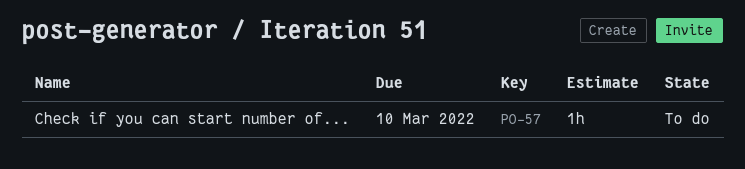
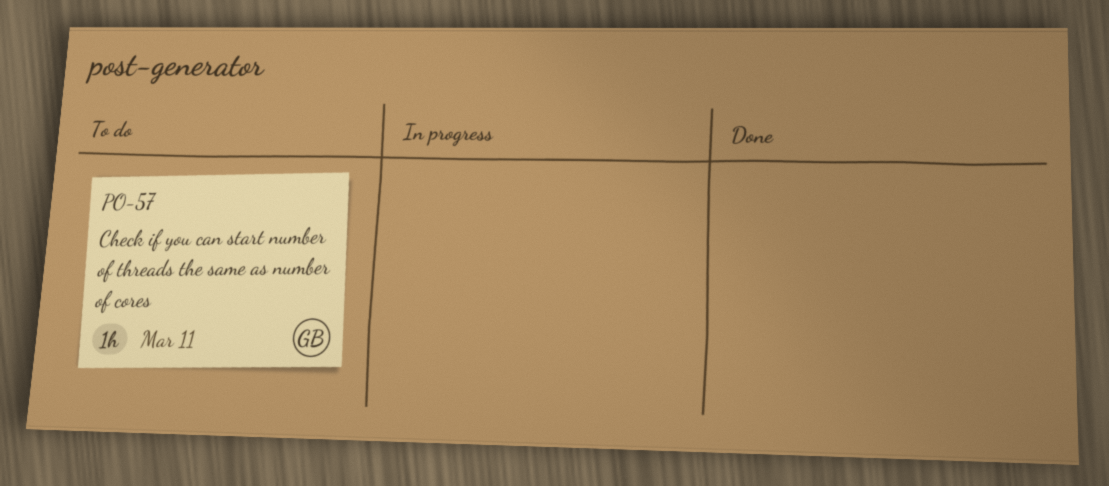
PO-57, due: Mar 10 -> Mar 11

